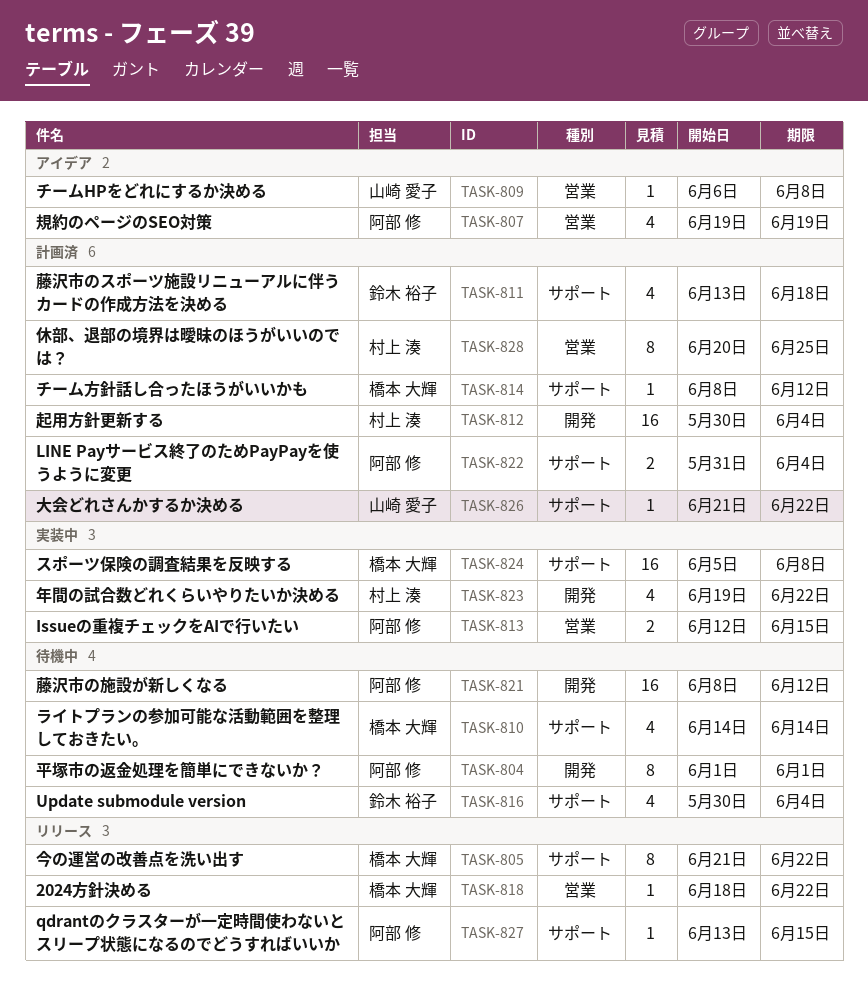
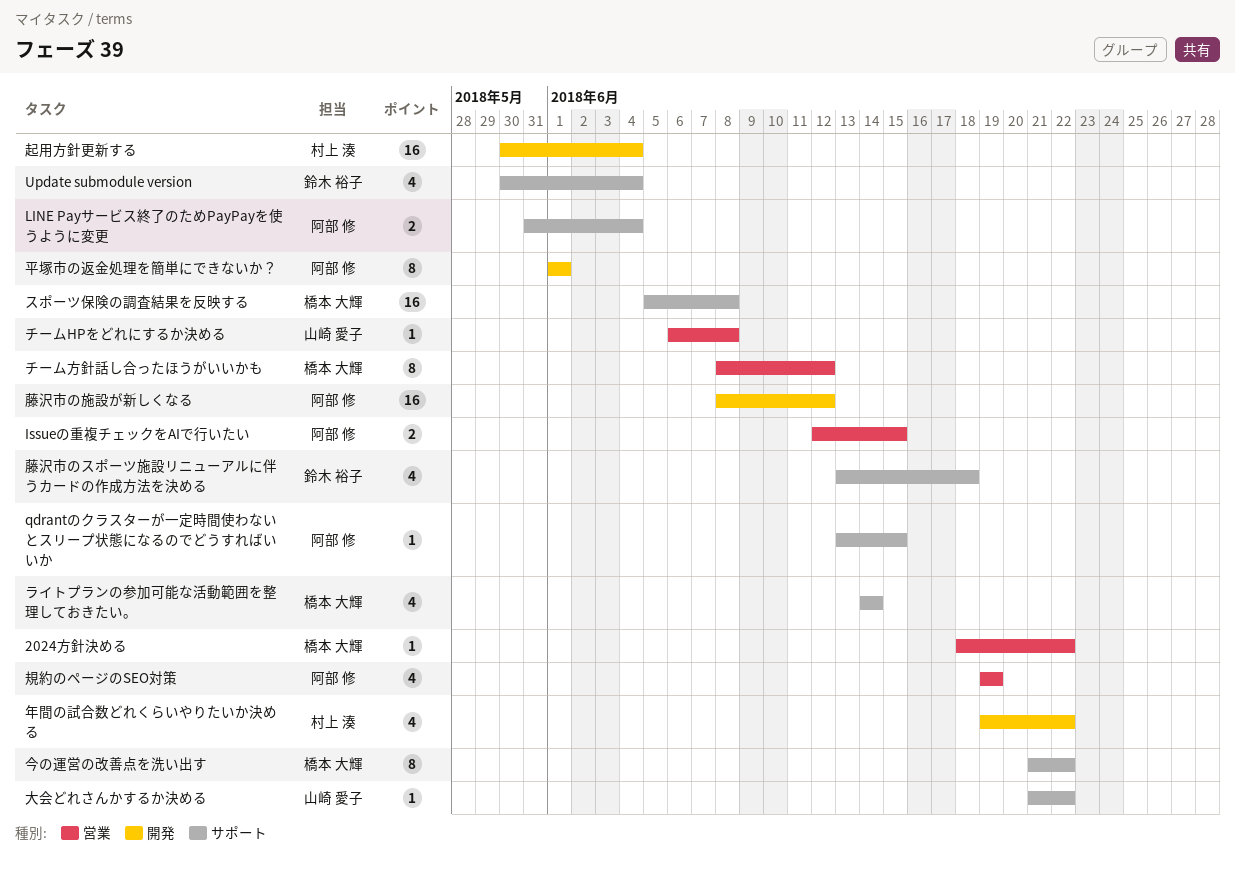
チーム方針話し合ったほうがいいかも, label: サポート -> 営業
チーム方針話し合ったほうがいいかも, estimate: 1 -> 8
休部、退部の境界は曖昧のほうがいいのでは？: present -> none

